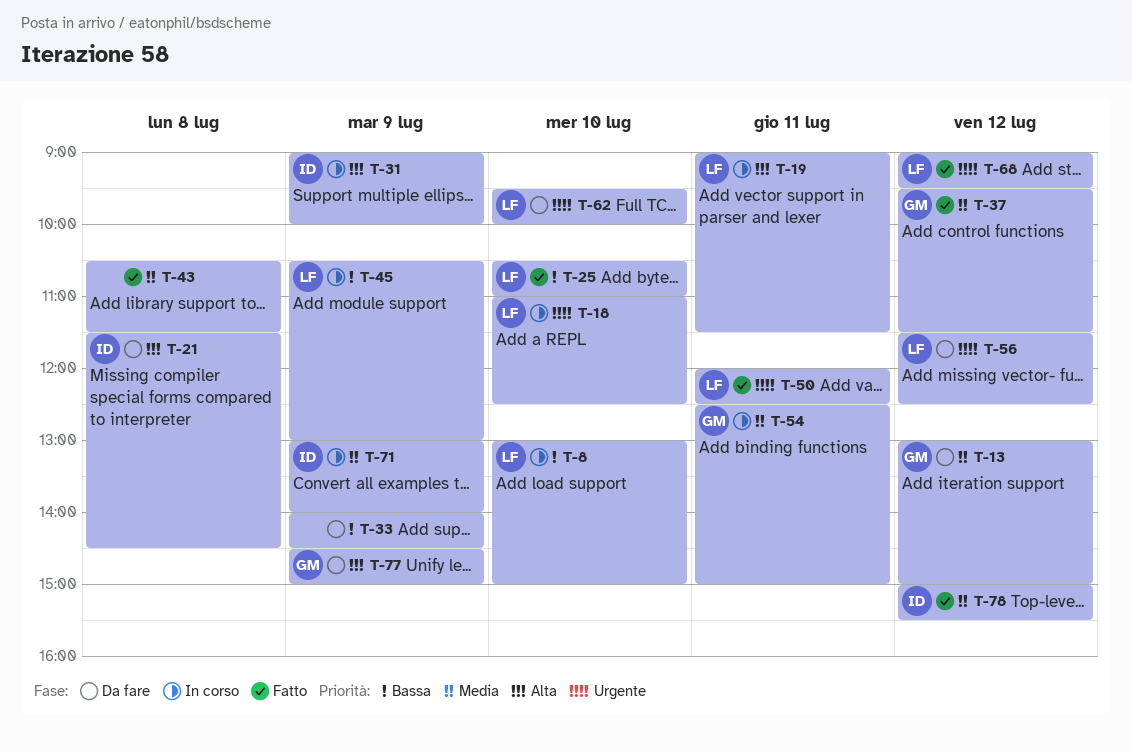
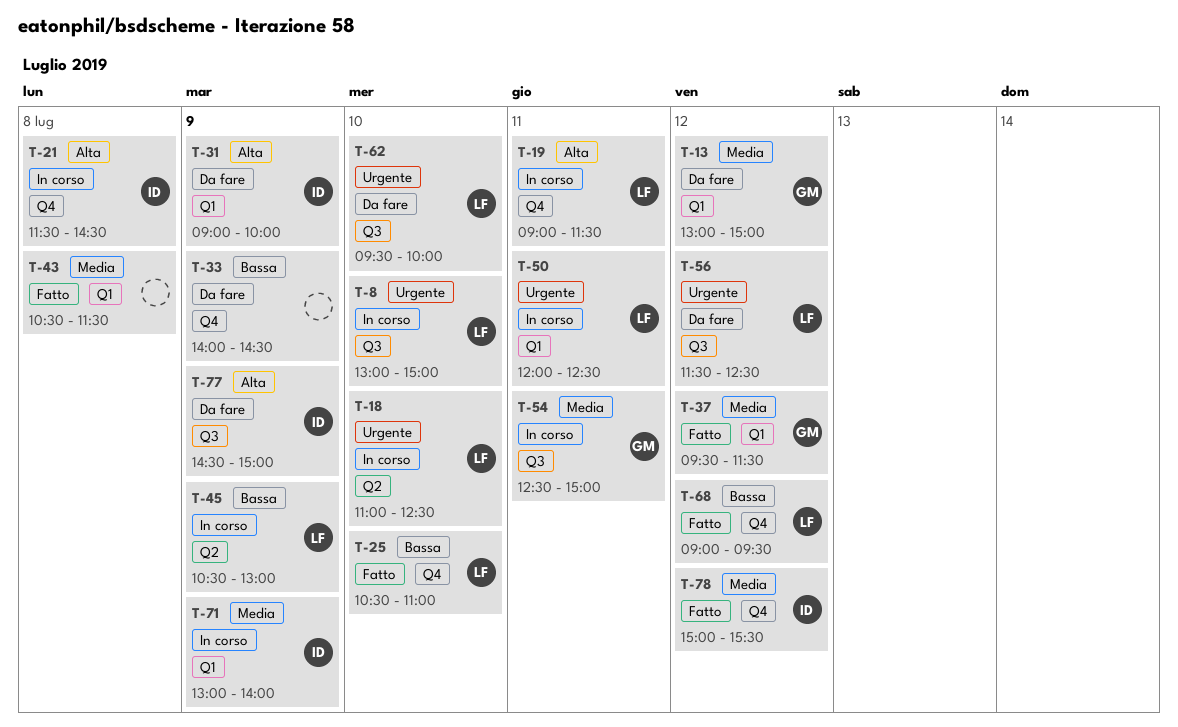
T-8, priority: Bassa -> Urgente
T-21, status: Da fare -> In corso
T-31, status: In corso -> Da fare
T-50, status: Fatto -> In corso
T-68, priority: Urgente -> Bassa
T-77, owner: GM -> ID

